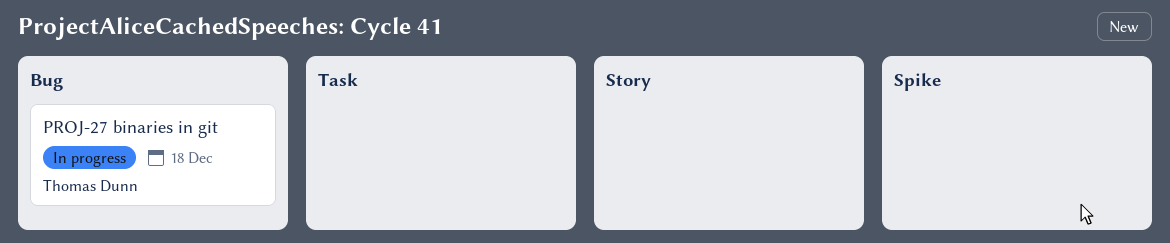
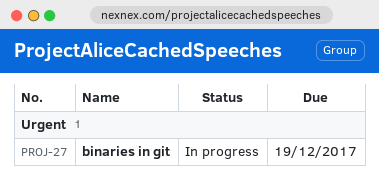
PROJ-27, due: Dec 18 -> Dec 19

